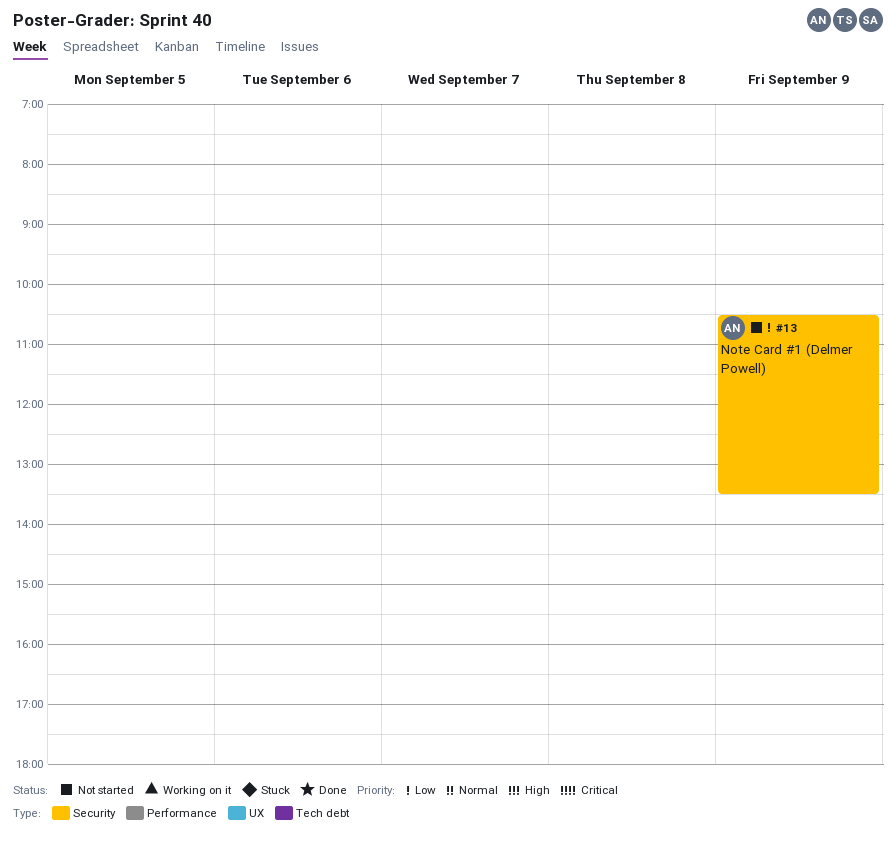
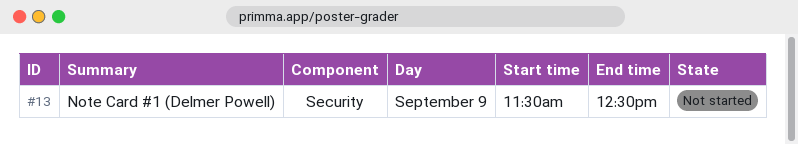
#13, begins: 10:30 -> 11:30
#13, ends: 13:30 -> 12:30

